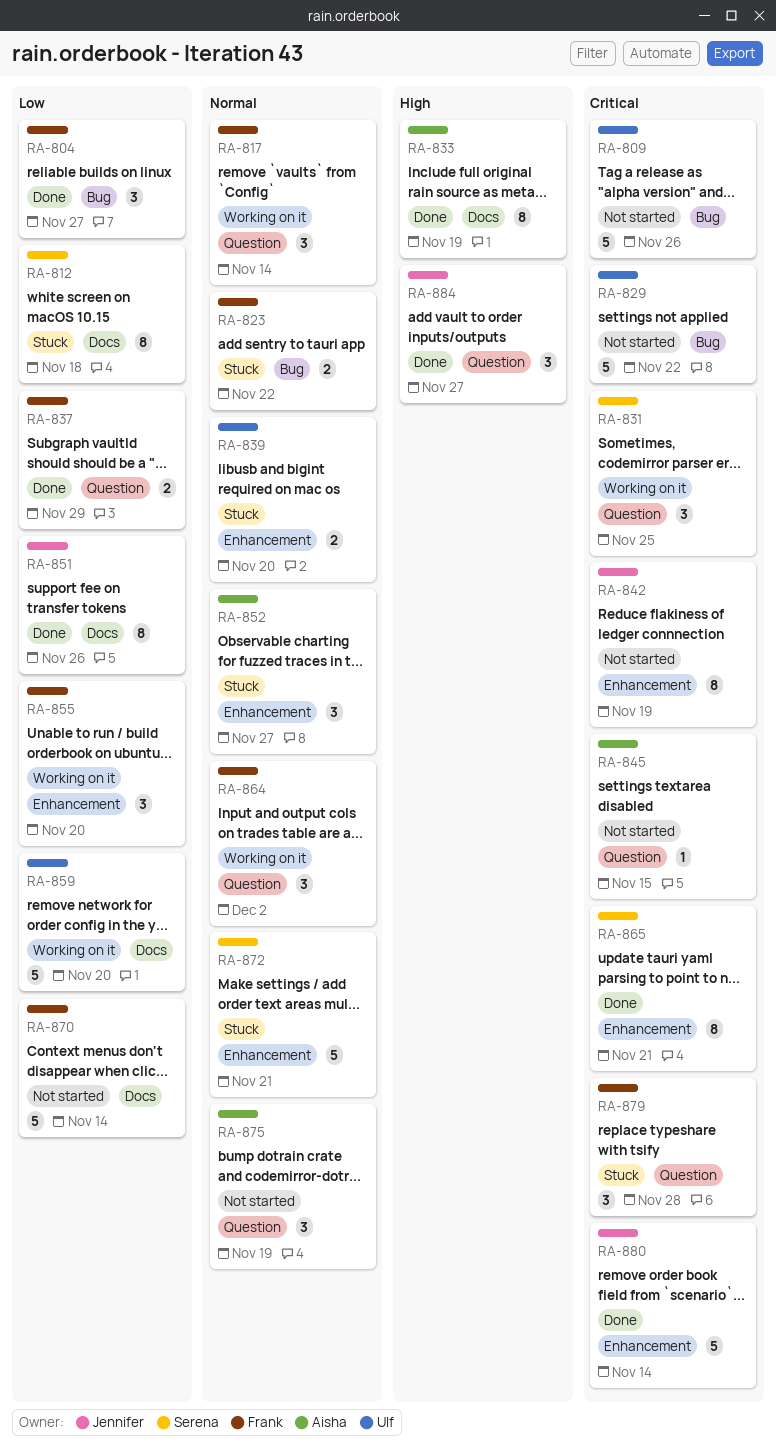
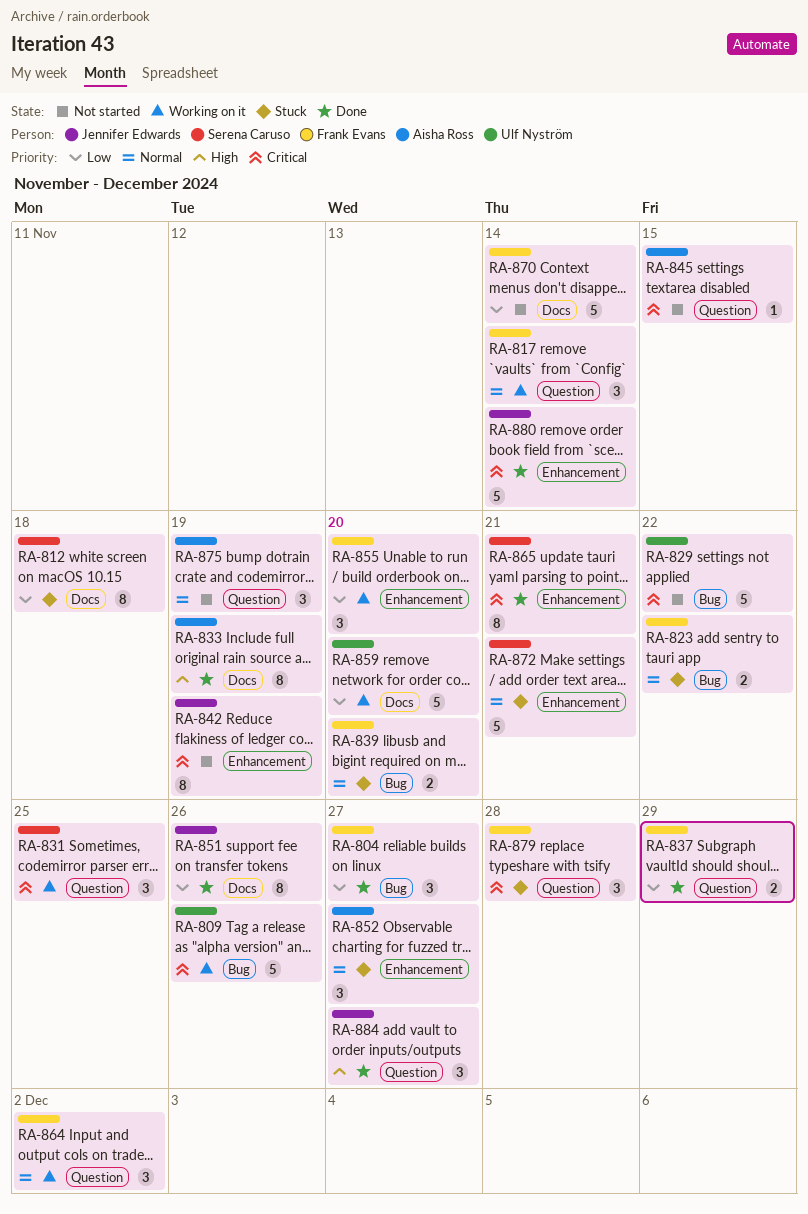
RA-809, status: Not started -> Working on it
RA-839, owner: Ulf Nyström -> Frank Evans
RA-839, label: Enhancement -> Bug

